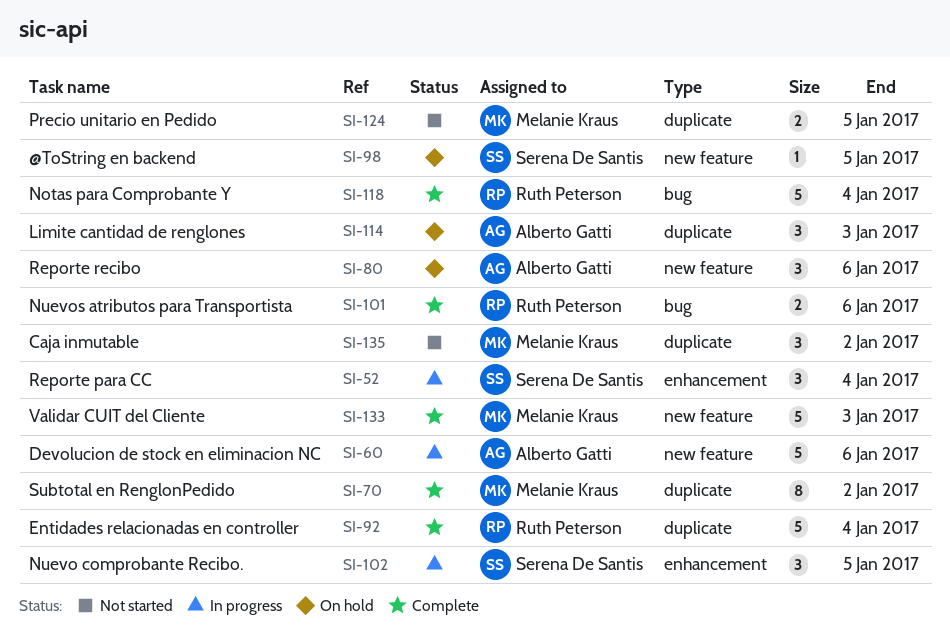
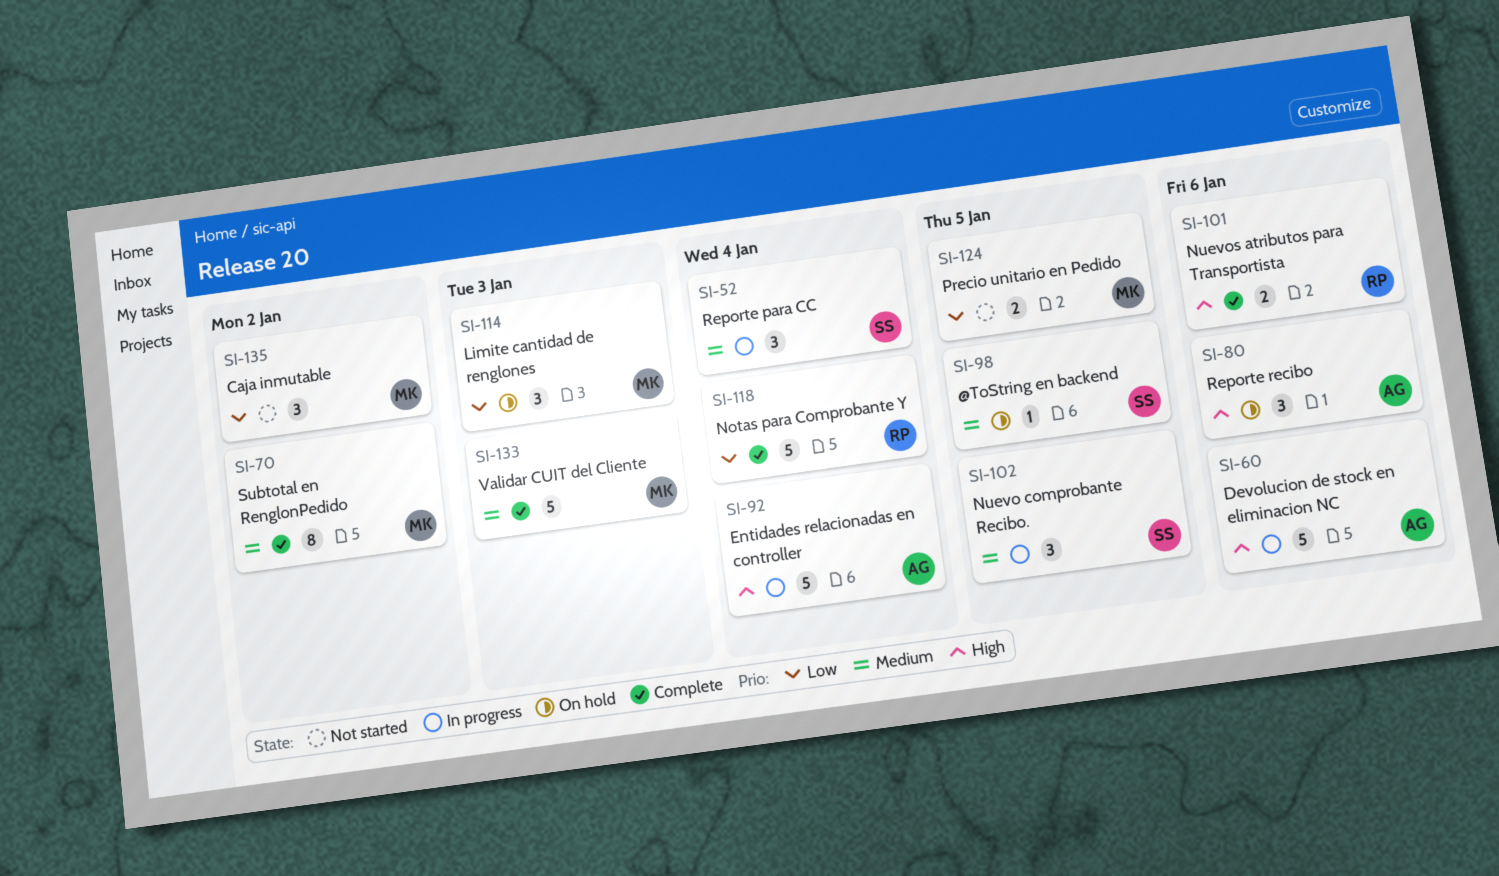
SI-92, status: Complete -> In progress
SI-92, owner: Ruth Peterson -> Alberto Gatti
SI-114, owner: Alberto Gatti -> Melanie Kraus

